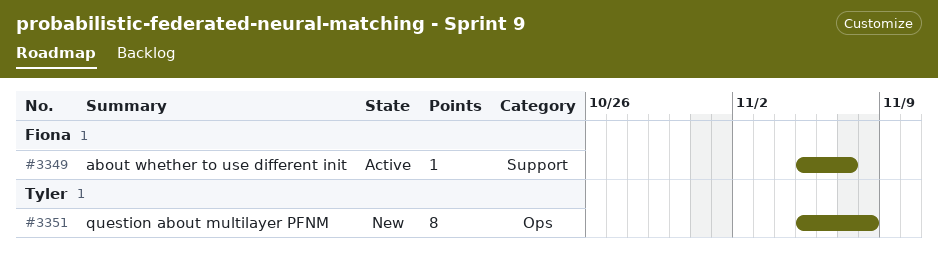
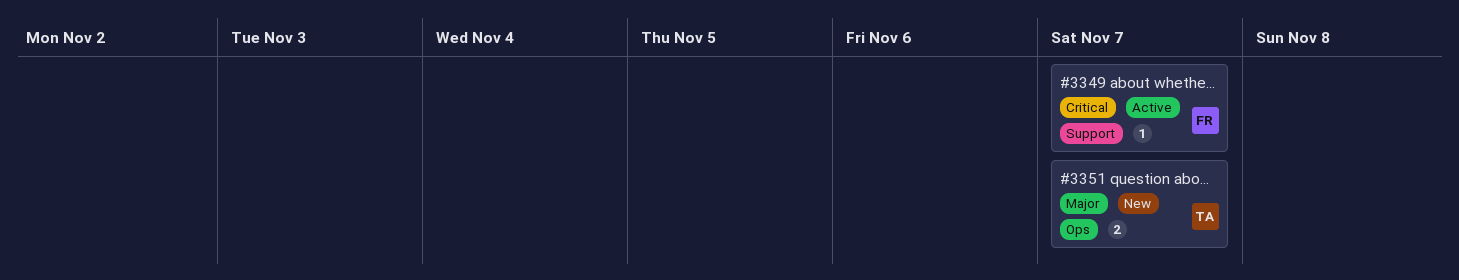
#3351, estimate: 8 -> 2
#3351, due: Nov 8 -> Nov 7

